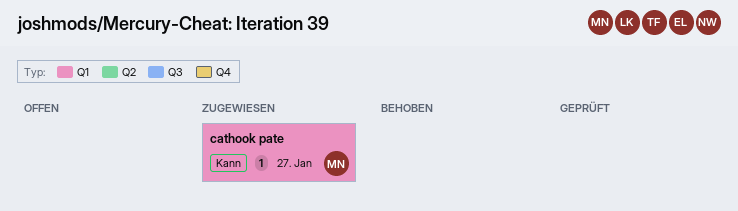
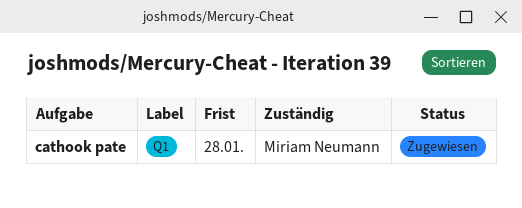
cathook pate, due: Jan 27 -> Jan 28

